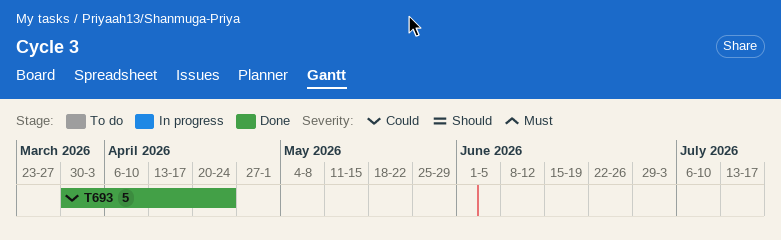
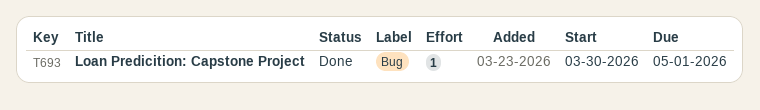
T693, estimate: 5 -> 1
T693, due: Apr 24 -> May 1

